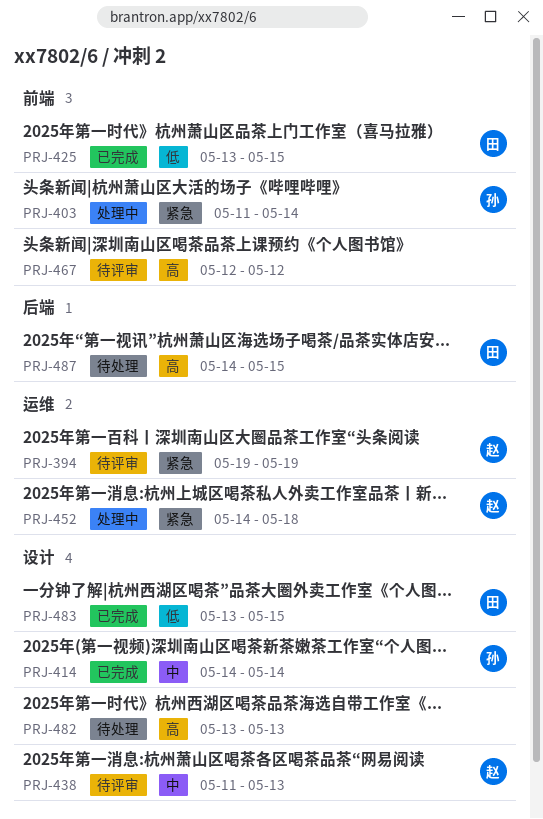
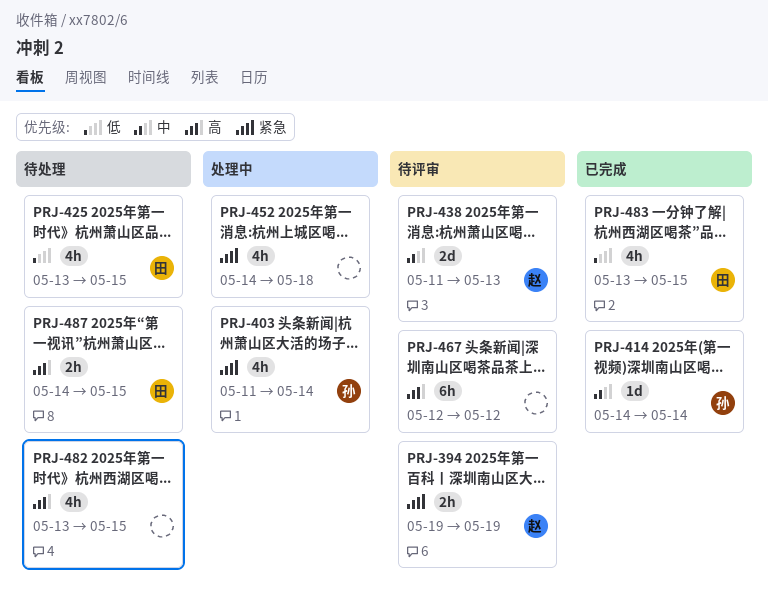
PRJ-425, status: 已完成 -> 待处理
PRJ-452, owner: 赵 -> none
PRJ-482, due: May 13 -> May 15

